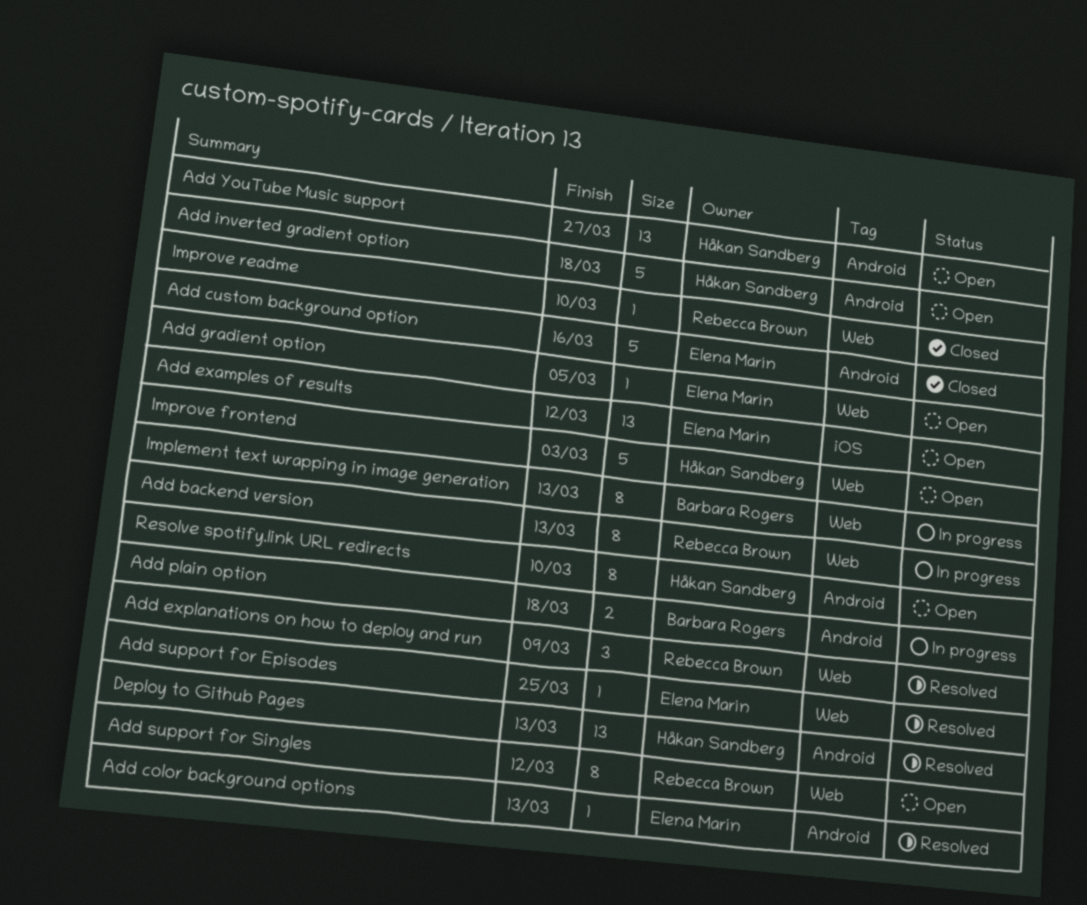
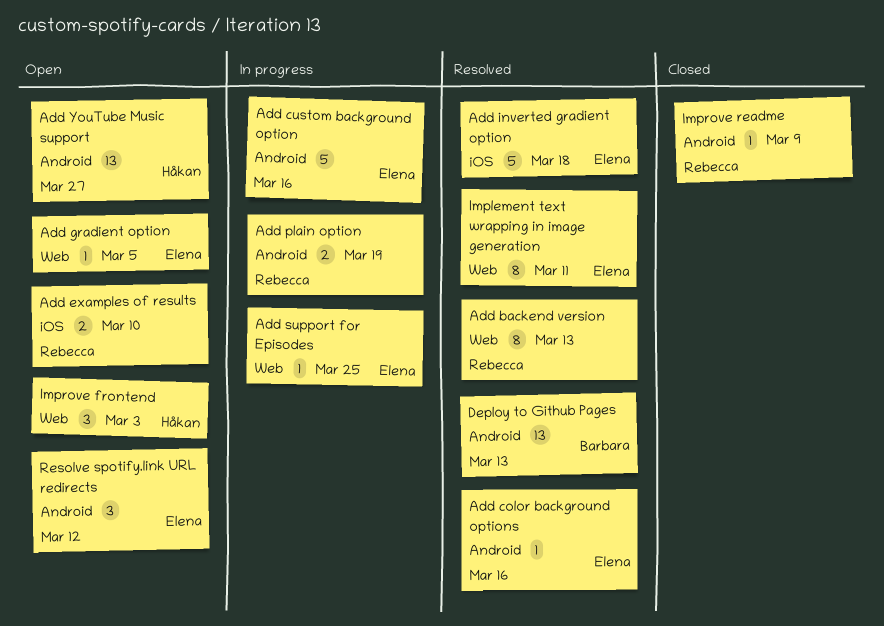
Add backend version, status: In progress -> Resolved
Add color background options, due: Mar 13 -> Mar 16
Add custom background option, status: Closed -> In progress
Add examples of results, owner: Elena Marín -> Rebecca Brown
Add examples of results, estimate: 13 -> 2
Add examples of results, due: Mar 12 -> Mar 10
Add explanations on how to deploy and run: present -> none
Add inverted gradient option, status: Open -> Resolved
Add inverted gradient option, owner: Håkan Sandberg -> Elena Marín
Add inverted gradient option, label: Android -> iOS
Add plain option, owner: Barbara Rogers -> Rebecca Brown
Add plain option, due: Mar 18 -> Mar 19
Add support for Episodes, status: Resolved -> In progress
Add support for Singles: present -> none
Deploy to Github Pages, owner: Håkan Sandberg -> Barbara Rogers
Implement text wrapping in image generation, status: In progress -> Resolved
Implement text wrapping in image generation, owner: Barbara Rogers -> Elena Marín
Implement text wrapping in image generation, due: Mar 13 -> Mar 11
Improve frontend, estimate: 5 -> 3
Improve readme, label: Web -> Android
Improve readme, due: Mar 10 -> Mar 9
Resolve spotify.link URL redirects, owner: Håkan Sandberg -> Elena Marín
Resolve spotify.link URL redirects, estimate: 8 -> 3
Resolve spotify.link URL redirects, due: Mar 10 -> Mar 12

